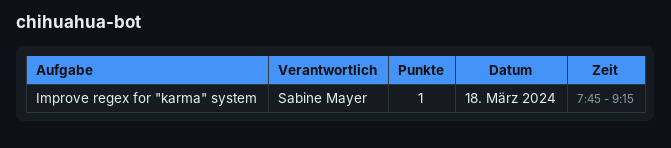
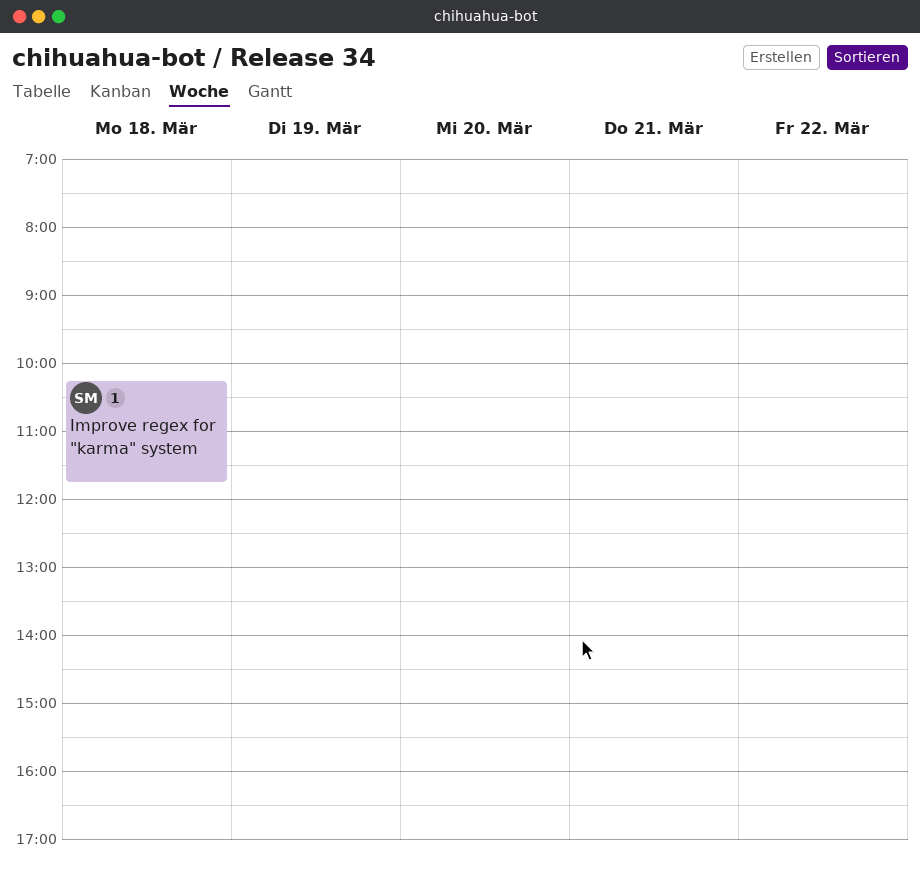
Improve regex for "karma" system, begins: 07:45 -> 10:15
Improve regex for "karma" system, ends: 09:15 -> 11:45

